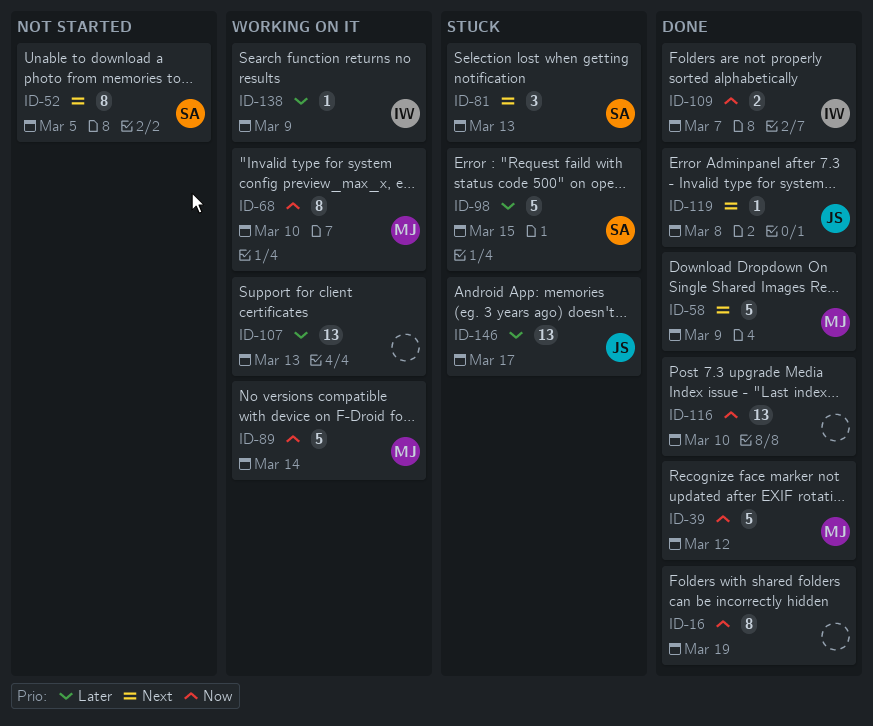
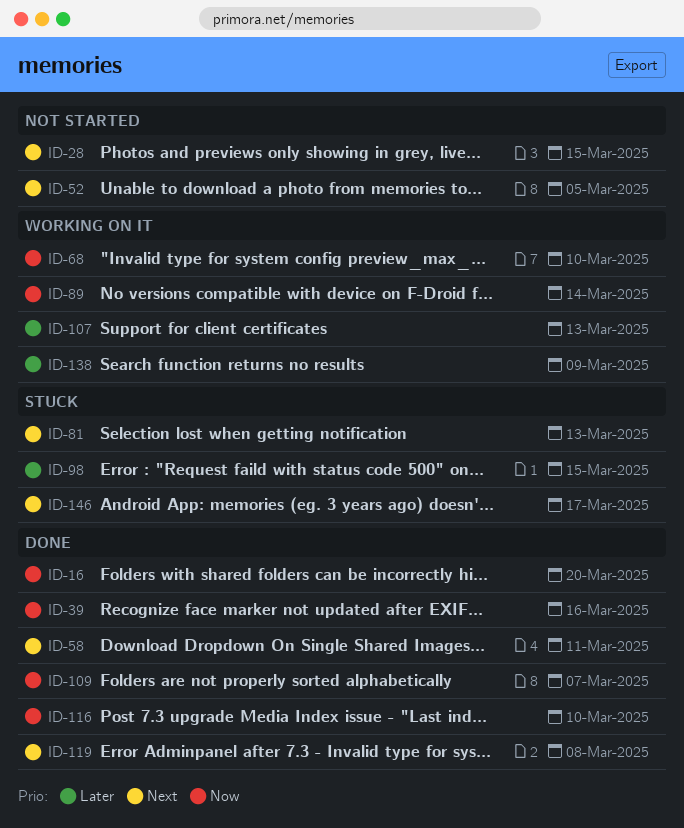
ID-16, due: Mar 19 -> Mar 20
ID-28: none -> present
ID-39, due: Mar 12 -> Mar 16
ID-58, due: Mar 9 -> Mar 11
ID-146, priority: Later -> Next

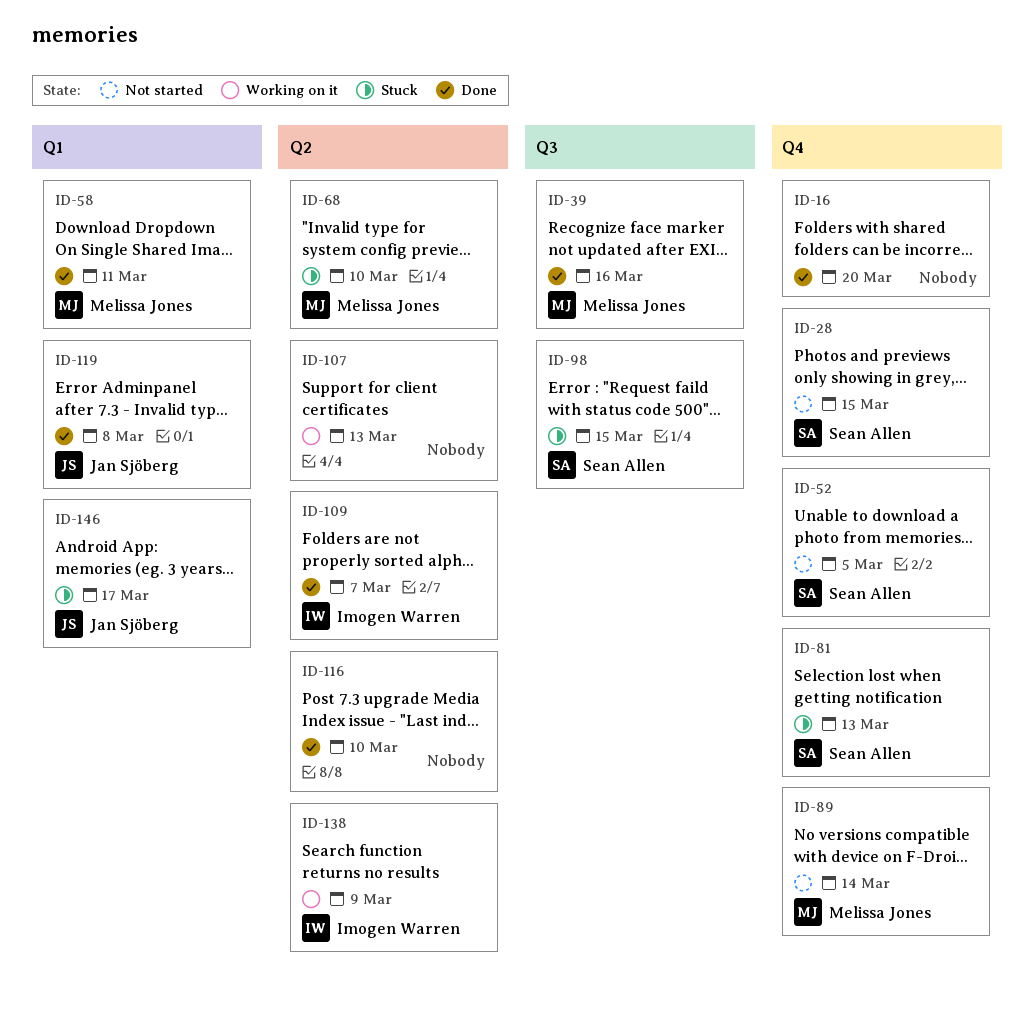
ID-68, status: Working on it -> Stuck
ID-89, status: Working on it -> Not started

